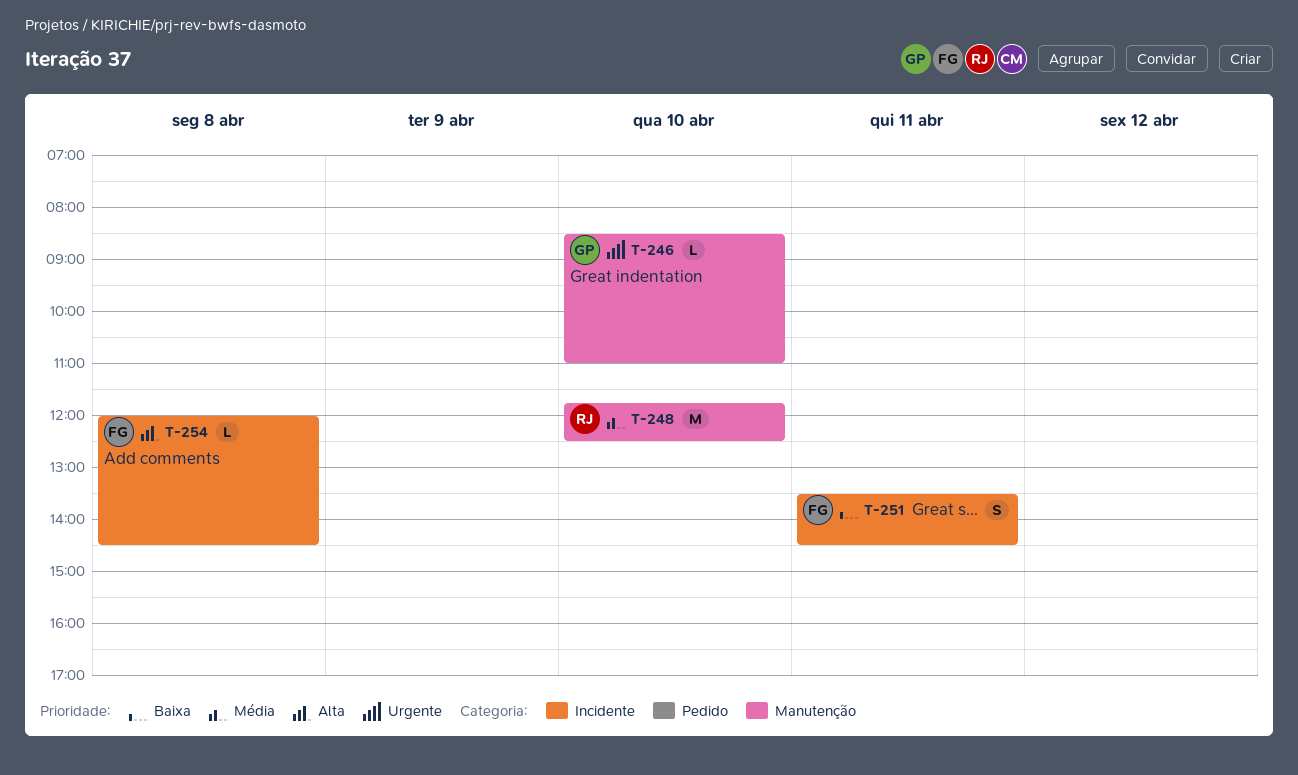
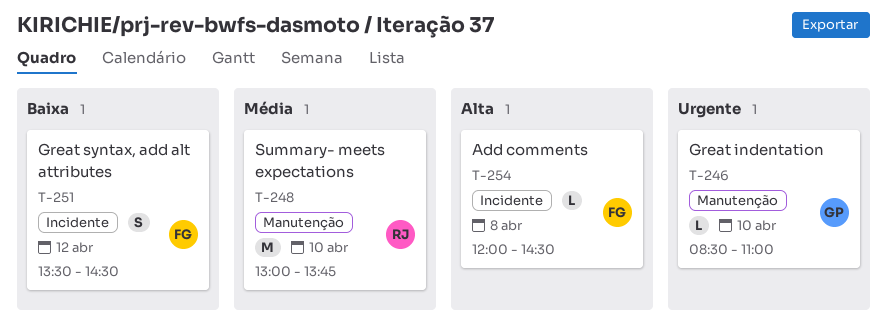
T-248, begins: 11:45 -> 13:00
T-248, ends: 12:30 -> 13:45
T-251, day: Apr 11 -> Apr 12

